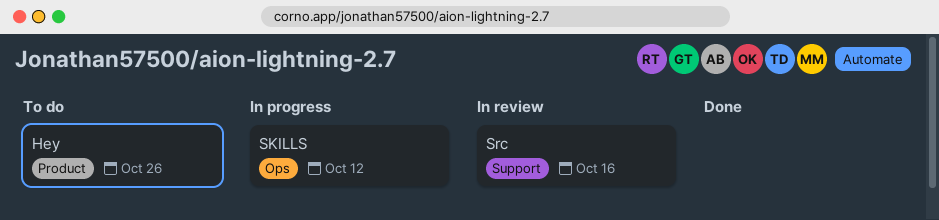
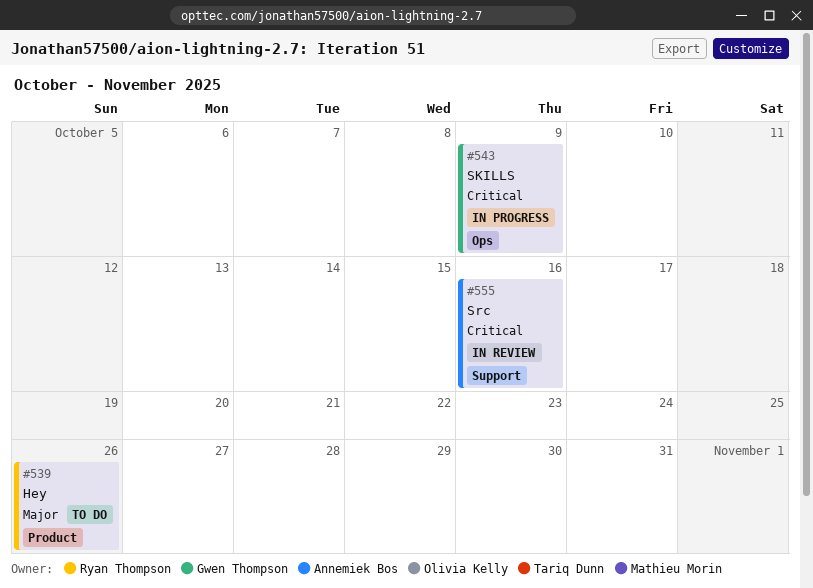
SKILLS, due: Oct 12 -> Oct 9

